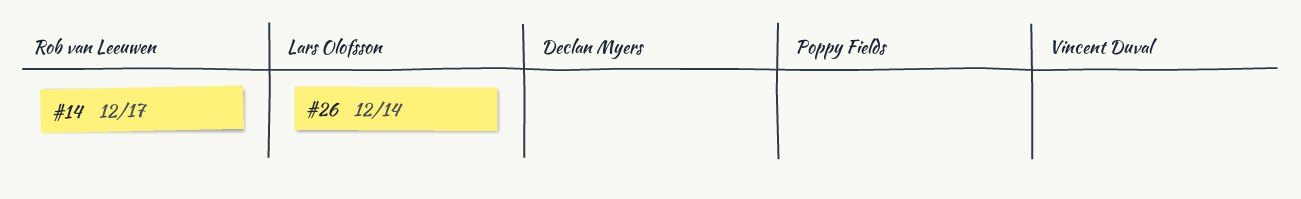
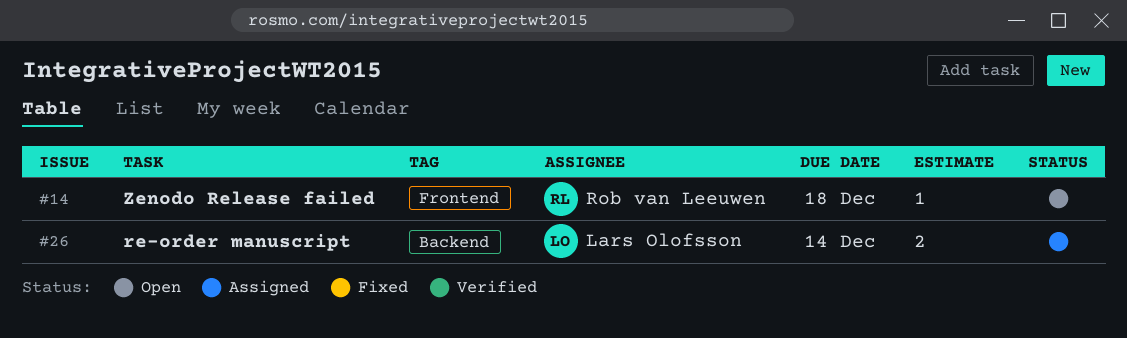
#14, due: Dec 17 -> Dec 18

